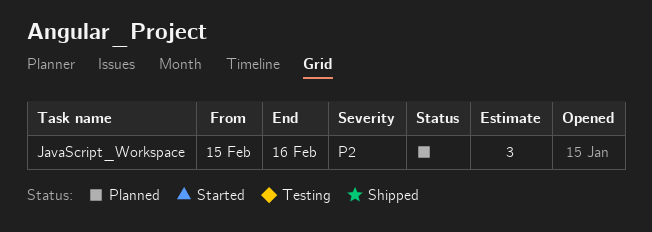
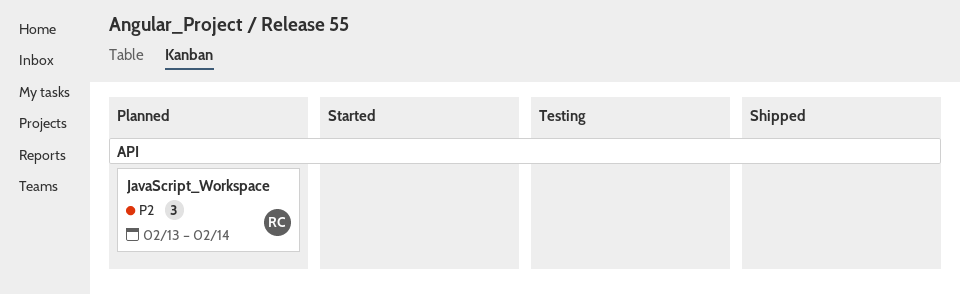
JavaScript_Workspace, start: Feb 15 -> Feb 13
JavaScript_Workspace, due: Feb 16 -> Feb 14

